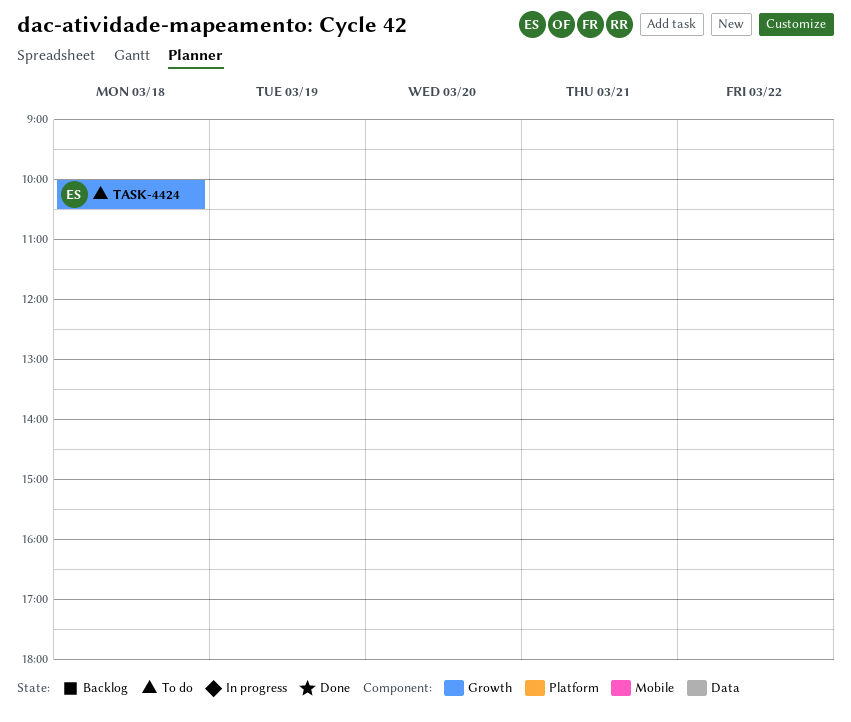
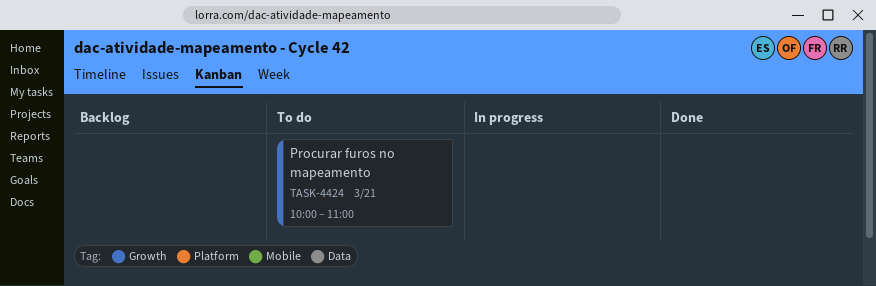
TASK-4424, day: Mar 18 -> Mar 21
TASK-4424, ends: 10:30 -> 11:00

